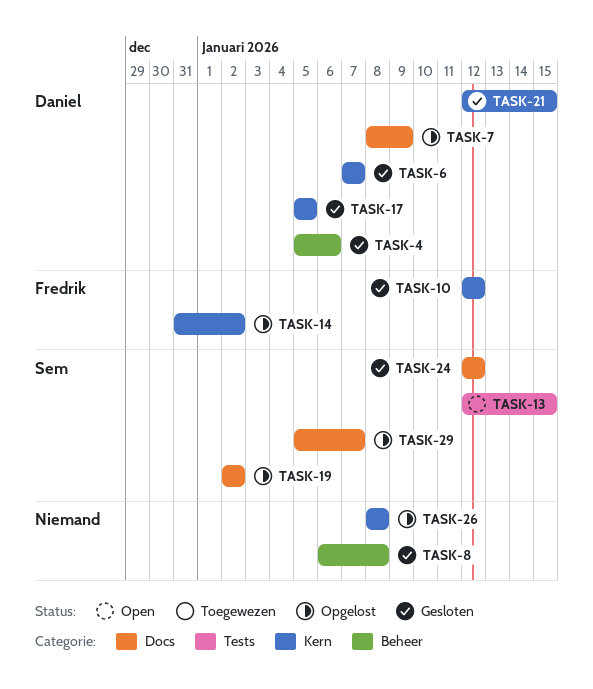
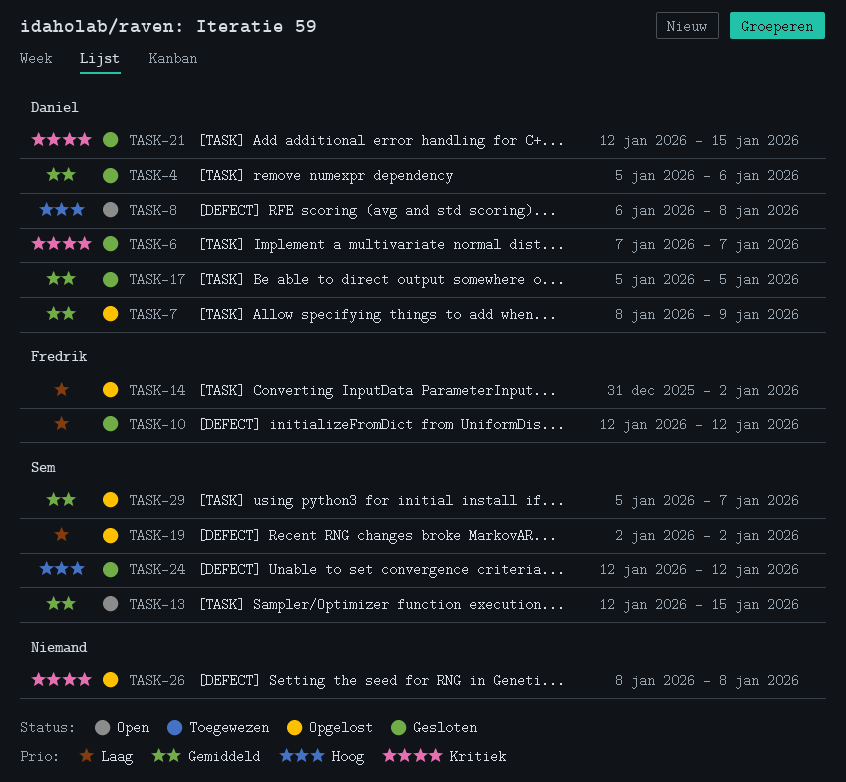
TASK-8, status: Gesloten -> Open
TASK-8, owner: none -> Daniel

